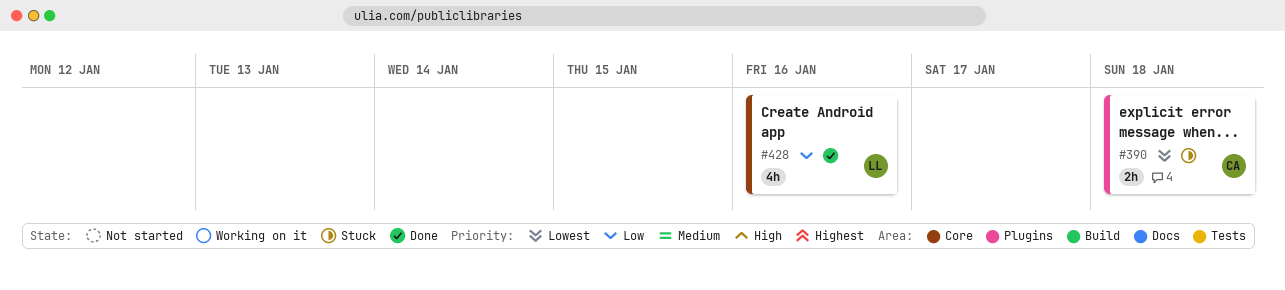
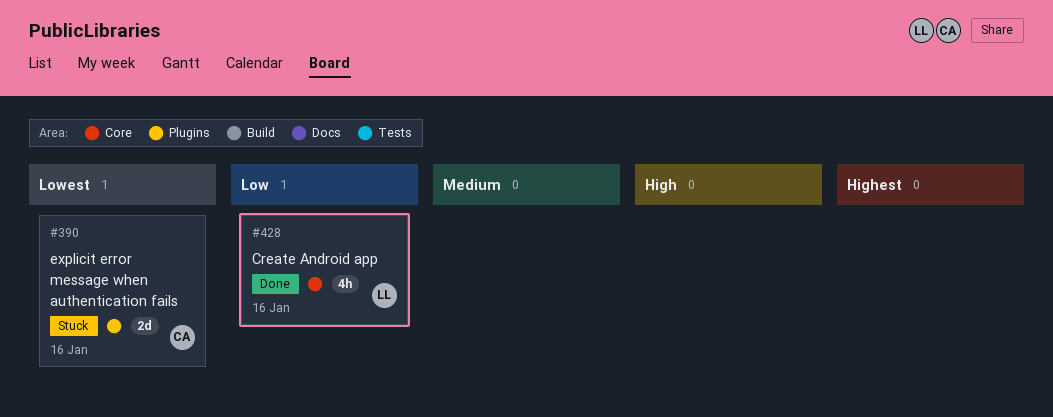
#390, estimate: 2h -> 2d
#390, due: Jan 18 -> Jan 16

